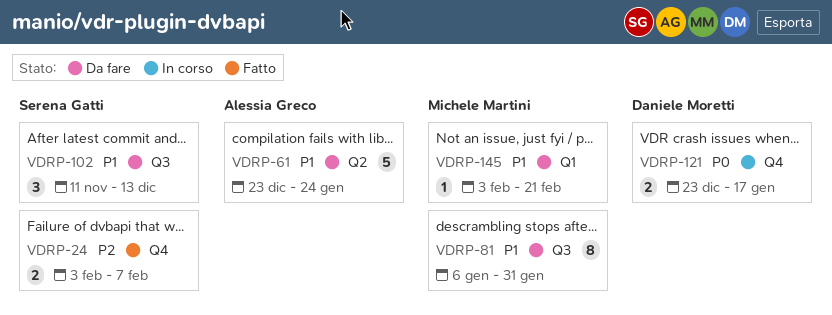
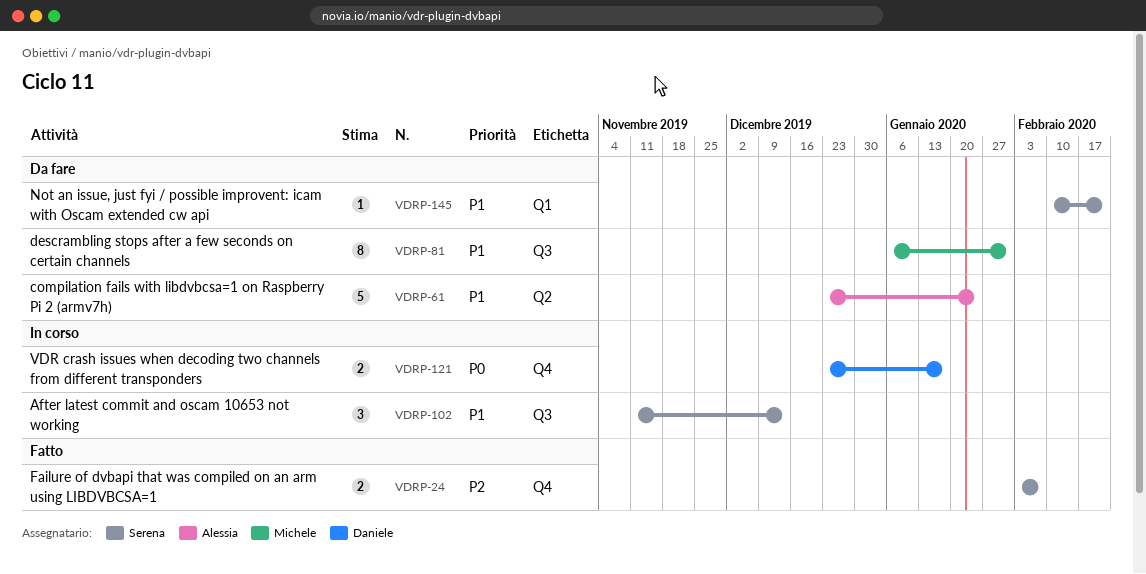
VDRP-102, status: Da fare -> In corso
VDRP-145, owner: Michele Martini -> Serena Gatti
VDRP-145, start: Feb 3 -> Feb 10

